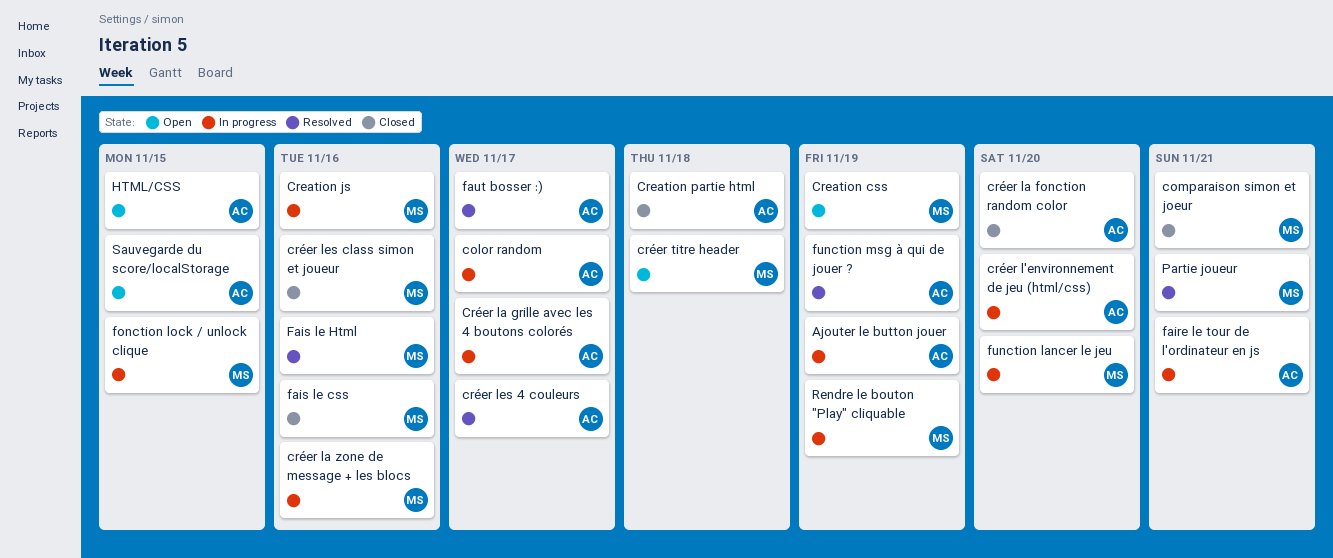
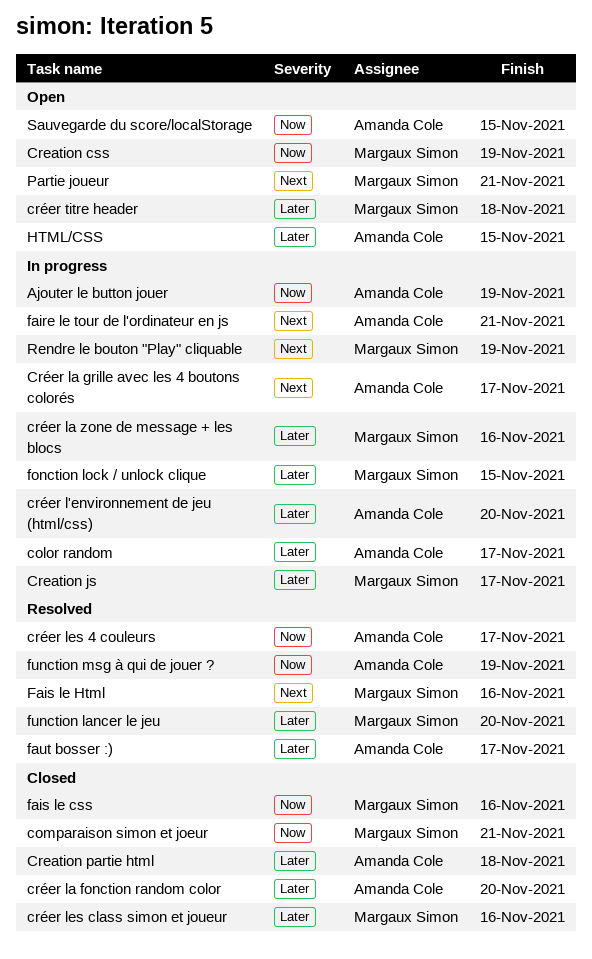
Creation js, due: Nov 16 -> Nov 17
function lancer le jeu, status: In progress -> Resolved
Partie joueur, status: Resolved -> Open

